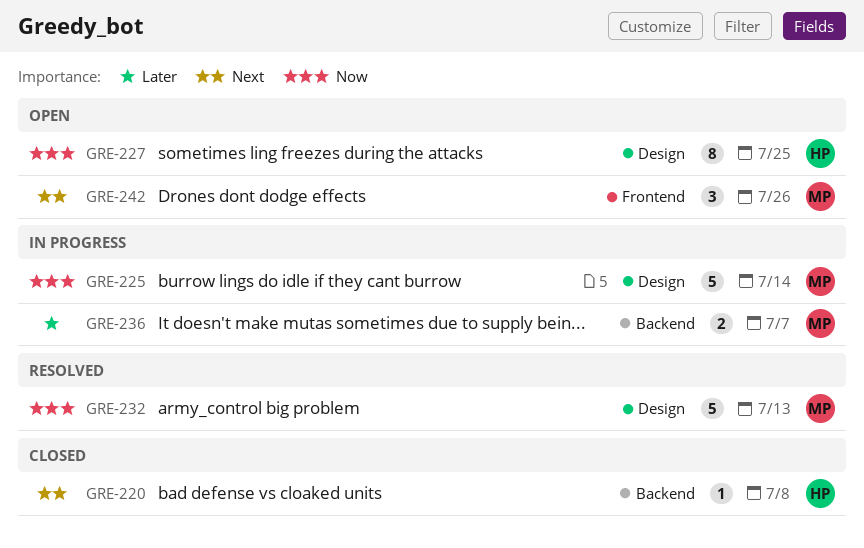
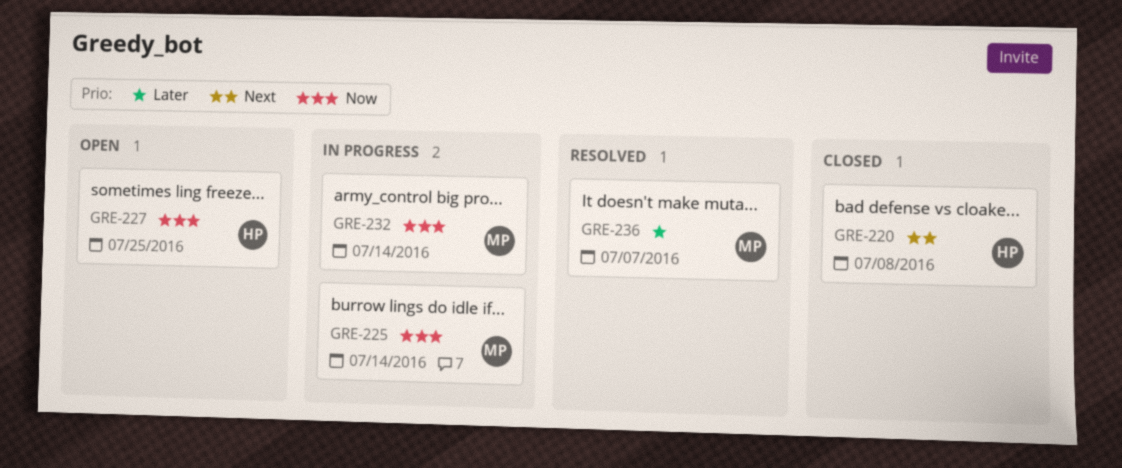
GRE-232, status: Resolved -> In progress
GRE-232, due: Jul 13 -> Jul 14
GRE-236, status: In progress -> Resolved
GRE-242: present -> none

